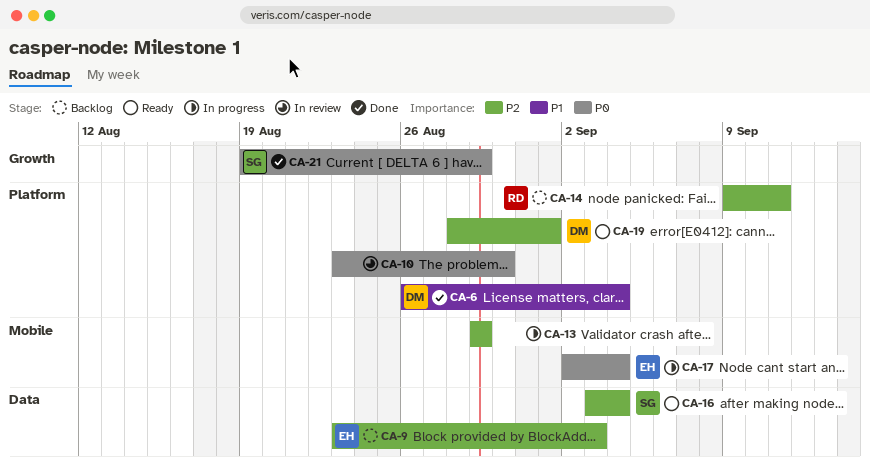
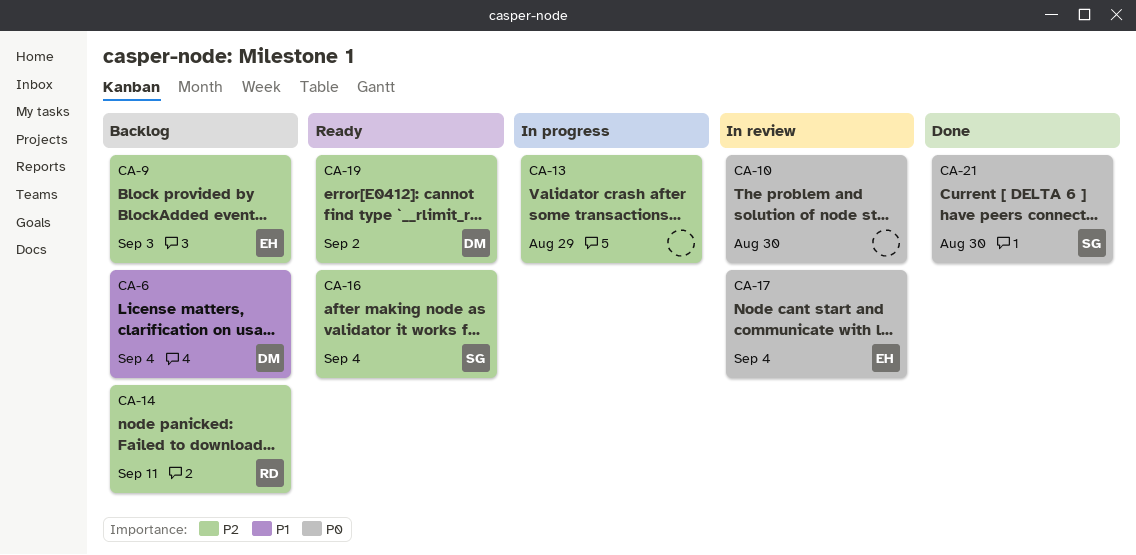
CA-6, status: Done -> Backlog
CA-17, status: In progress -> In review
CA-19, due: Sep 1 -> Sep 2
CA-21, due: Aug 29 -> Aug 30

